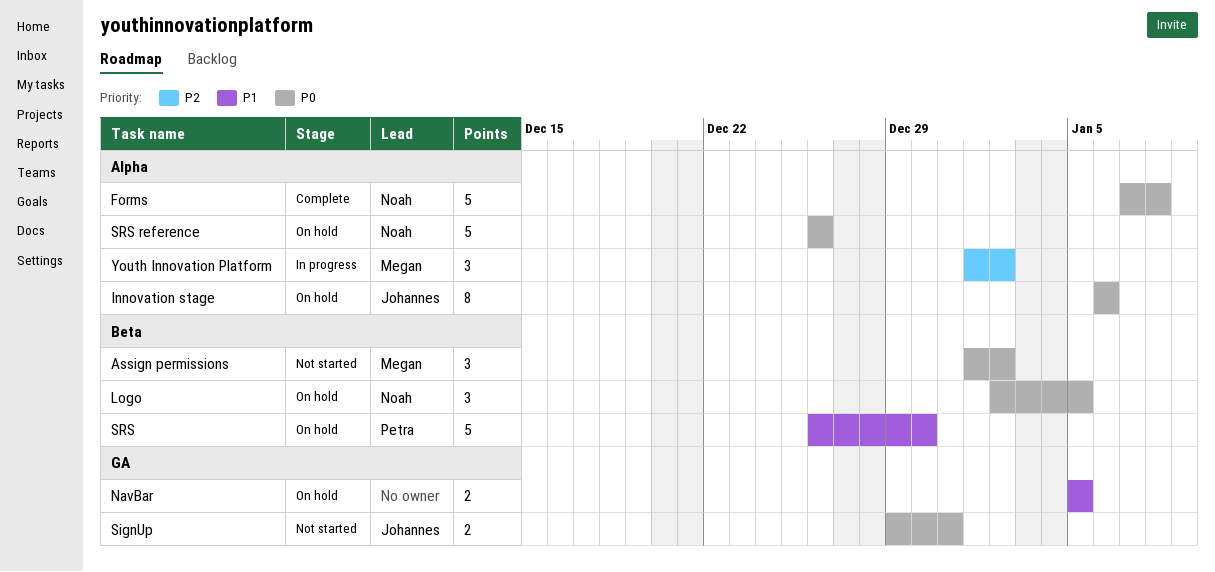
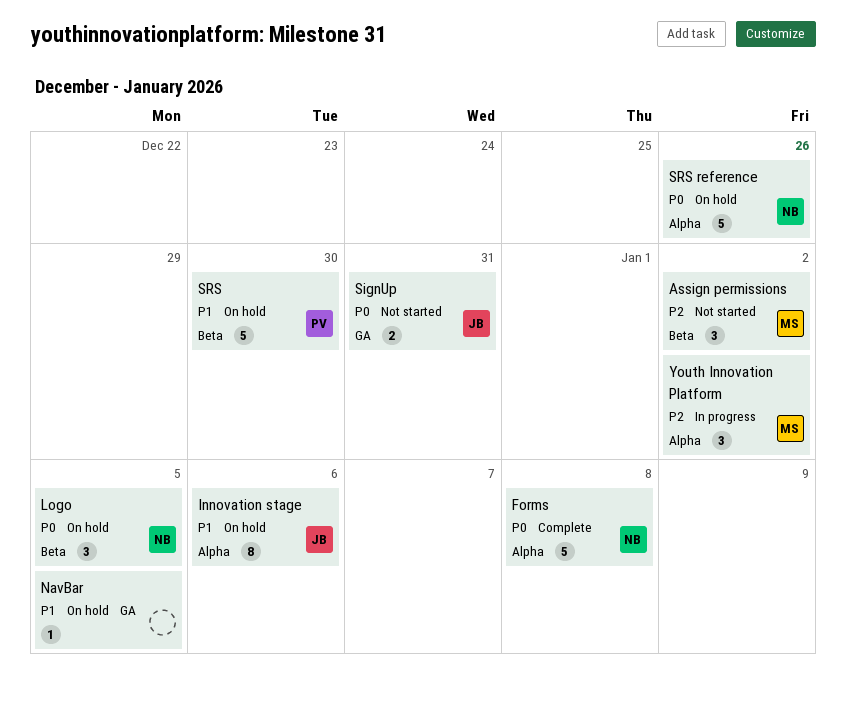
Assign permissions, priority: P0 -> P2
Innovation stage, priority: P0 -> P1
NavBar, estimate: 2 -> 1

